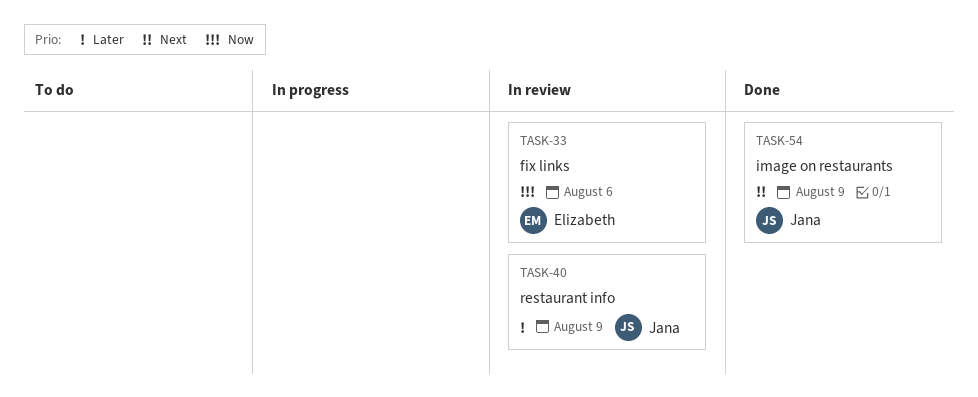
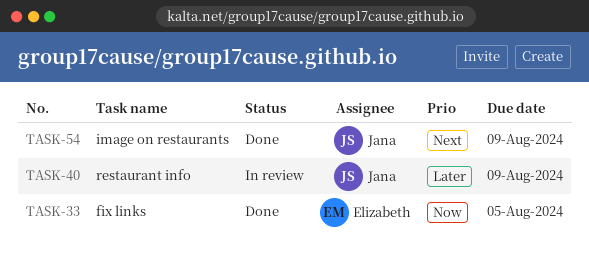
TASK-33, status: In review -> Done
TASK-33, due: Aug 6 -> Aug 5

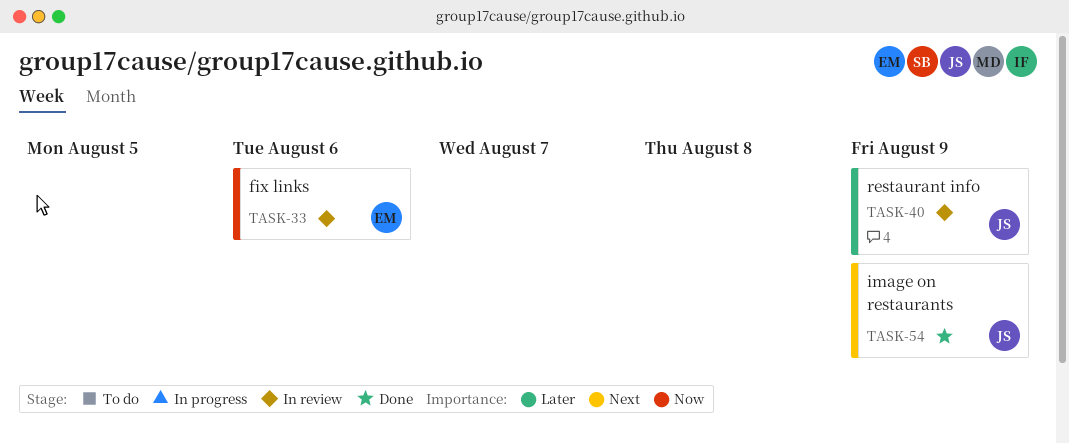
TASK-33, status: Done -> In review
TASK-33, due: Aug 5 -> Aug 6

